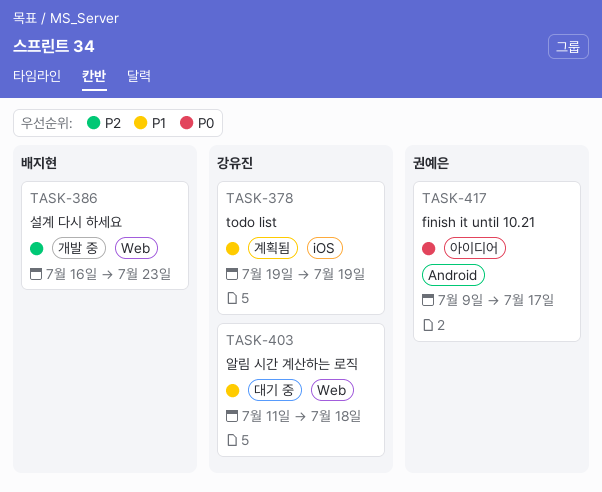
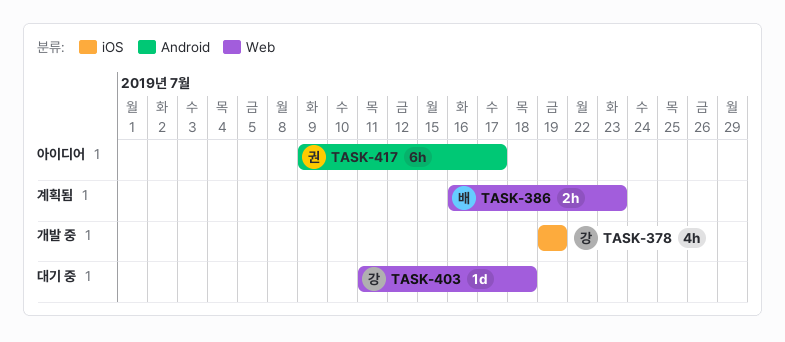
TASK-378, status: 계획됨 -> 개발 중
TASK-386, status: 개발 중 -> 계획됨

